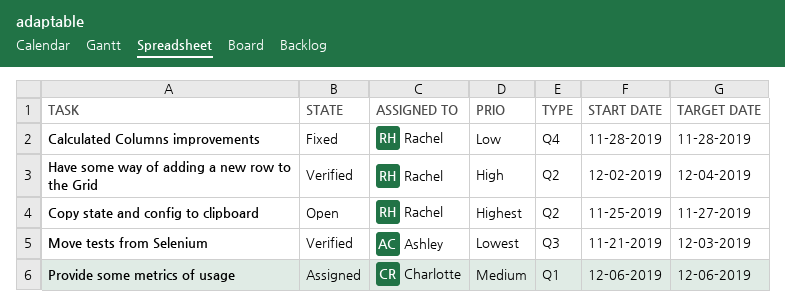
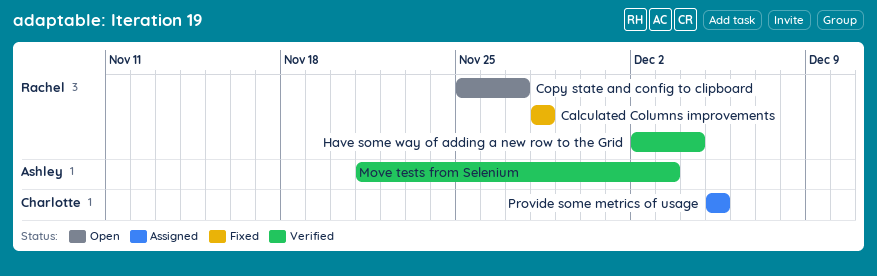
Provide some metrics of usage, start: Dec 6 -> Dec 5
Provide some metrics of usage, due: Dec 6 -> Dec 5

